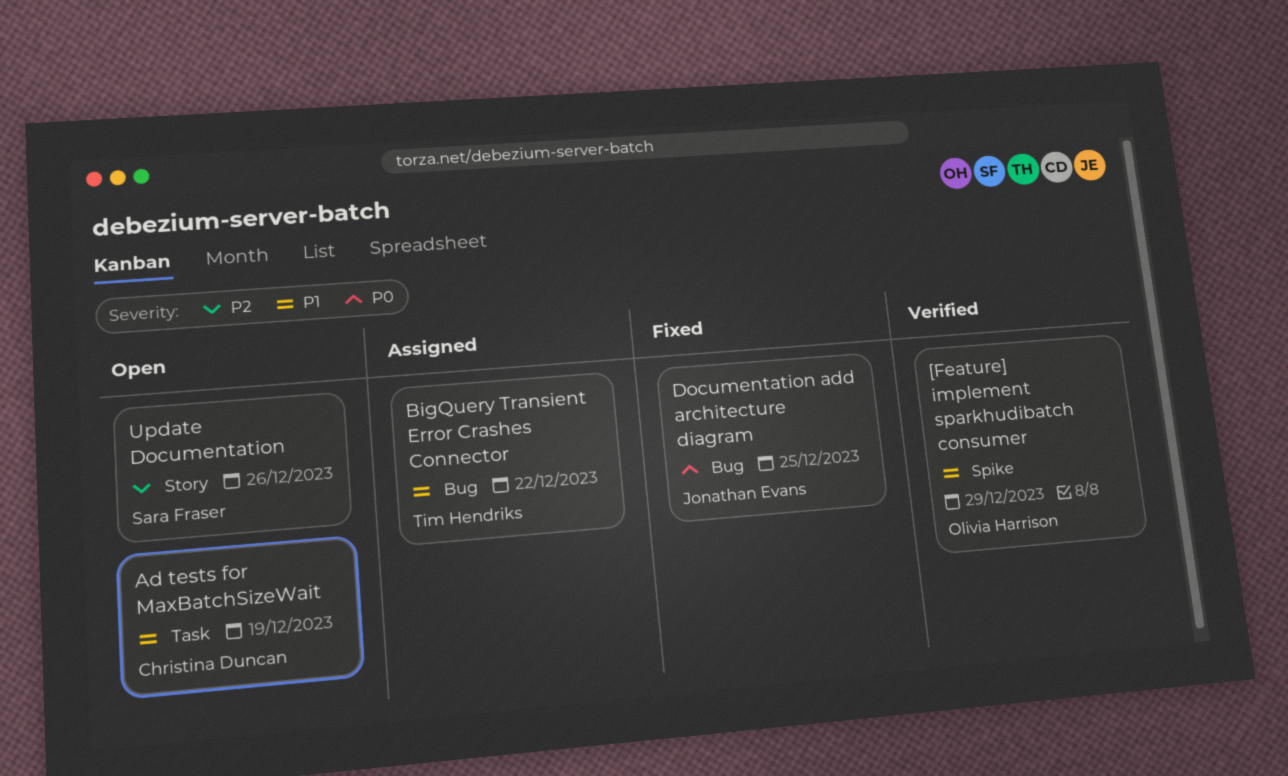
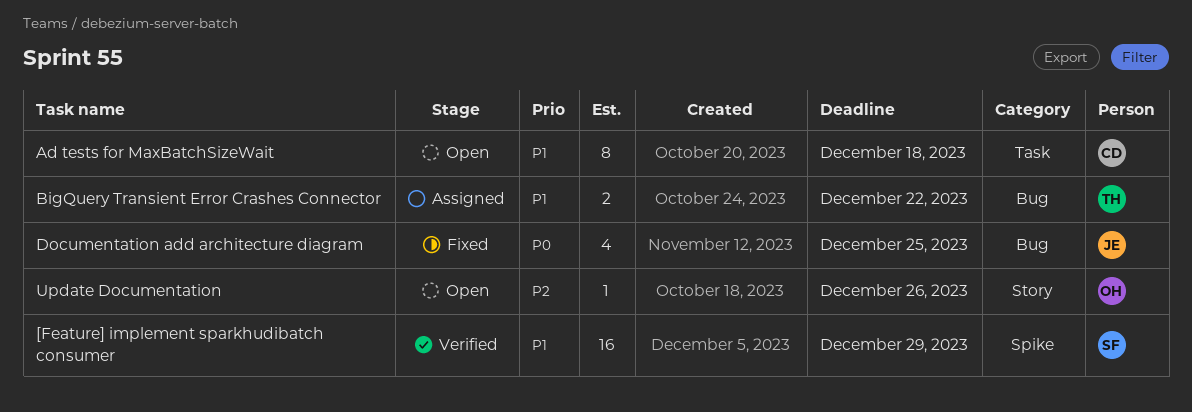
[Feature] implement sparkhudibatch consumer, owner: Olivia Harrison -> Sara Fraser
Ad tests for MaxBatchSizeWait, due: Dec 19 -> Dec 18
Update Documentation, owner: Sara Fraser -> Olivia Harrison

